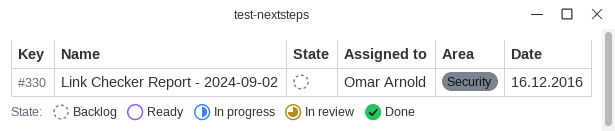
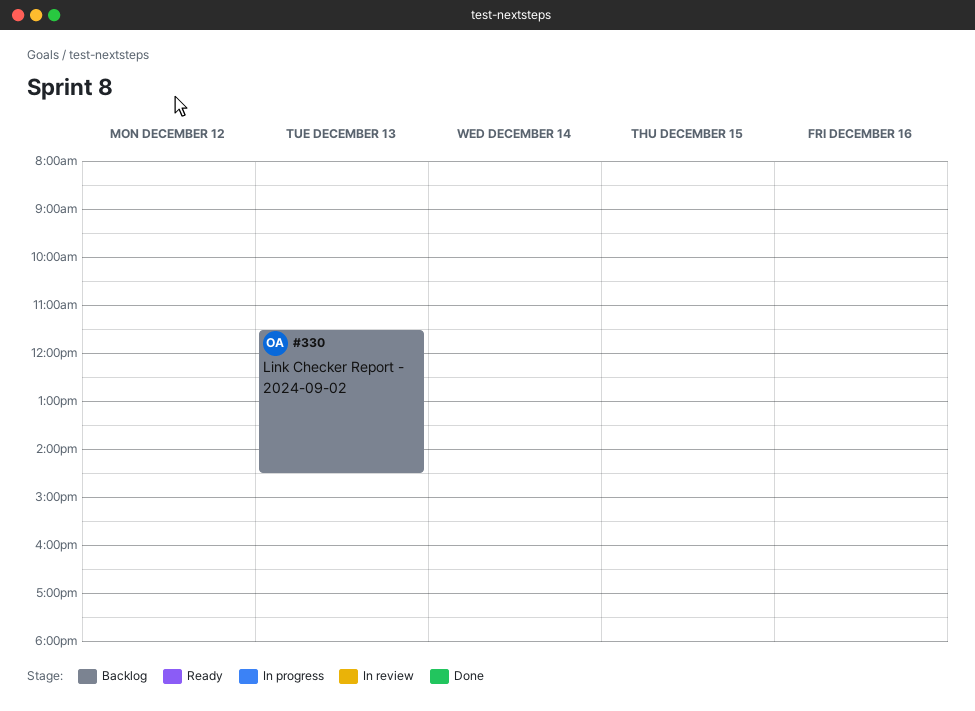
#330, day: Dec 16 -> Dec 13

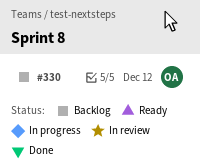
#330, day: Dec 13 -> Dec 12

